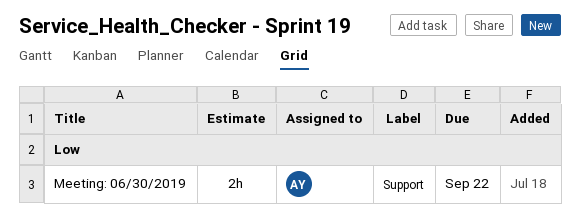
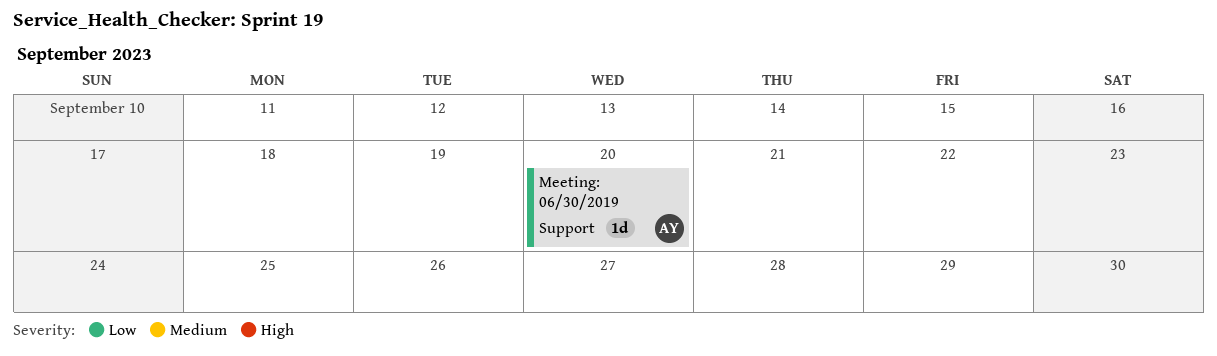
Meeting: 06/30/2019, estimate: 2h -> 1d
Meeting: 06/30/2019, due: Sep 22 -> Sep 20

